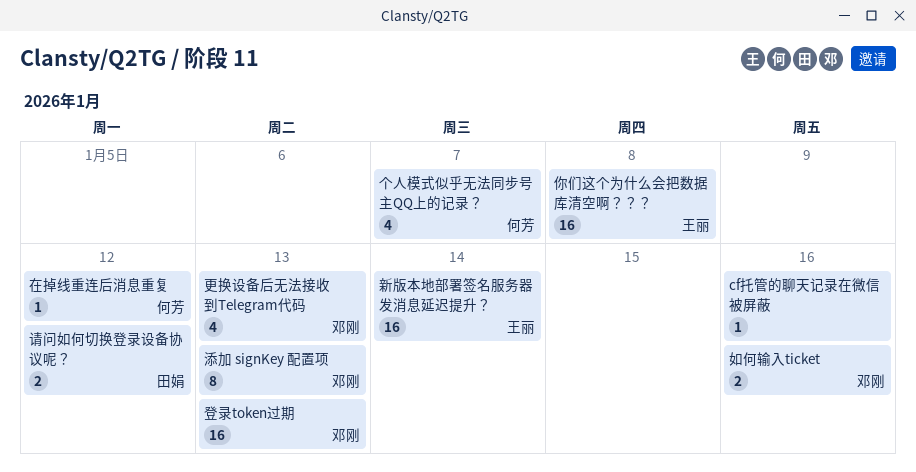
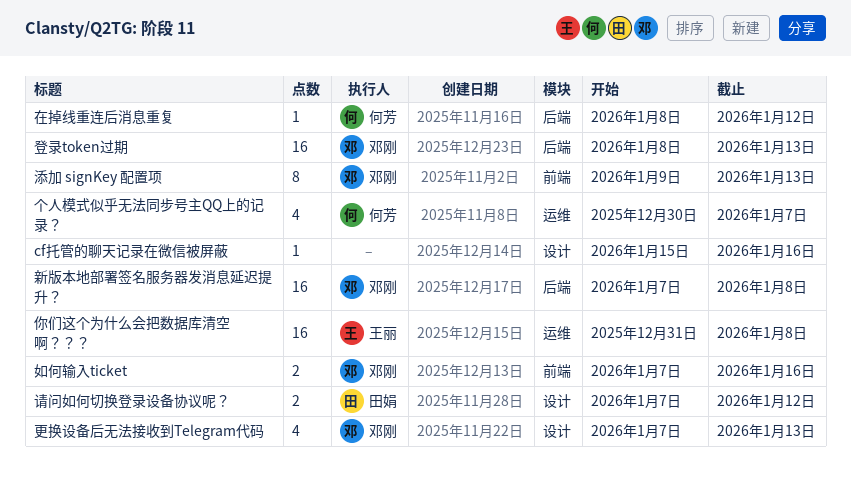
新版本地部署签名服务器发消息延迟提升？, owner: 王丽 -> 邓刚
新版本地部署签名服务器发消息延迟提升？, due: Jan 14 -> Jan 8

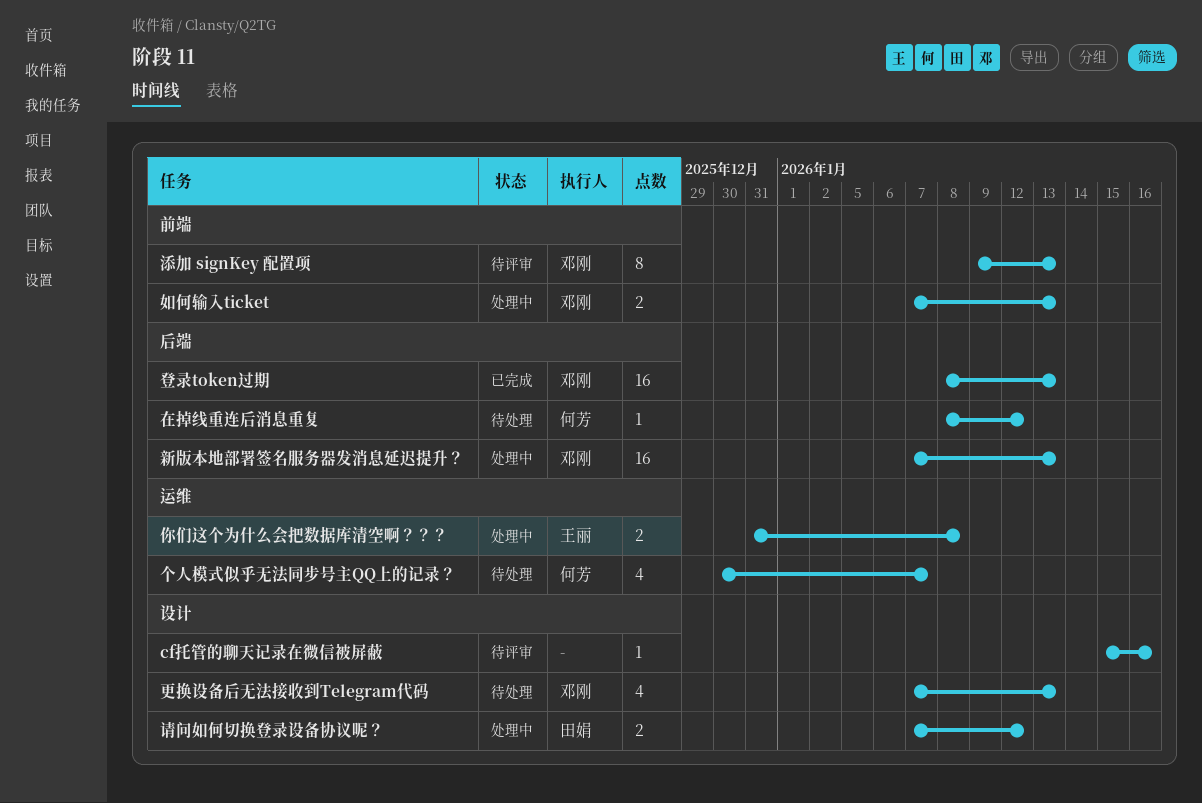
你们这个为什么会把数据库清空啊？？？, estimate: 16 -> 2
如何输入ticket, due: Jan 16 -> Jan 13
新版本地部署签名服务器发消息延迟提升？, due: Jan 8 -> Jan 13

